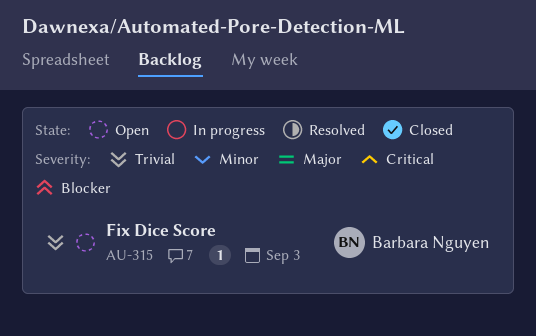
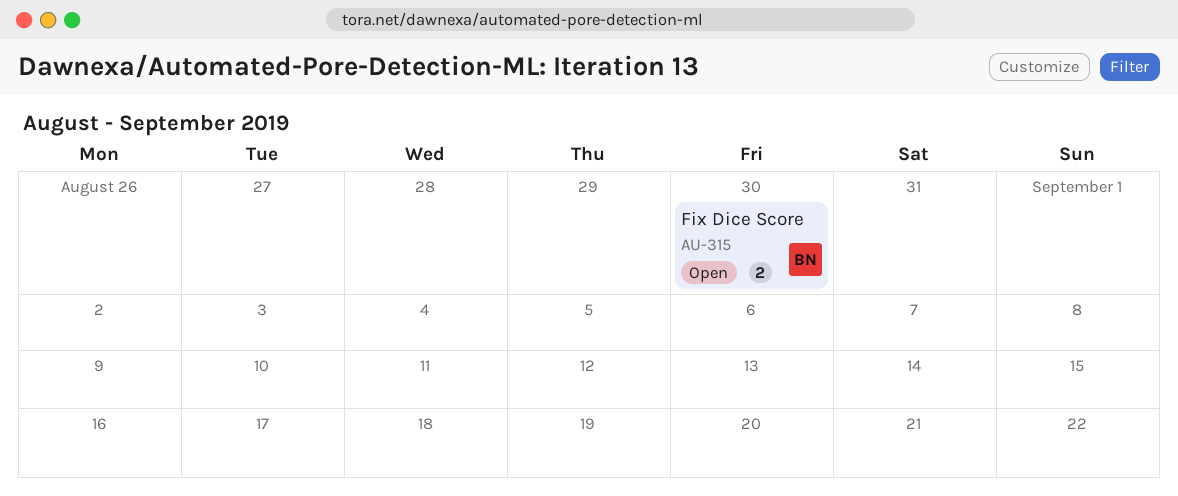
AU-315, estimate: 1 -> 2
AU-315, due: Sep 3 -> Aug 30

